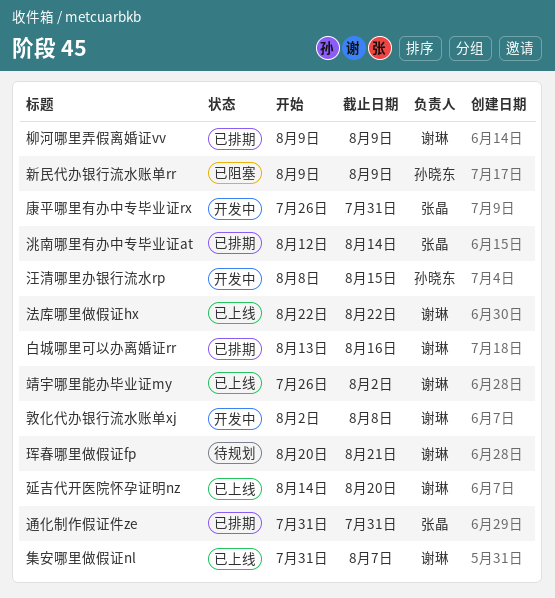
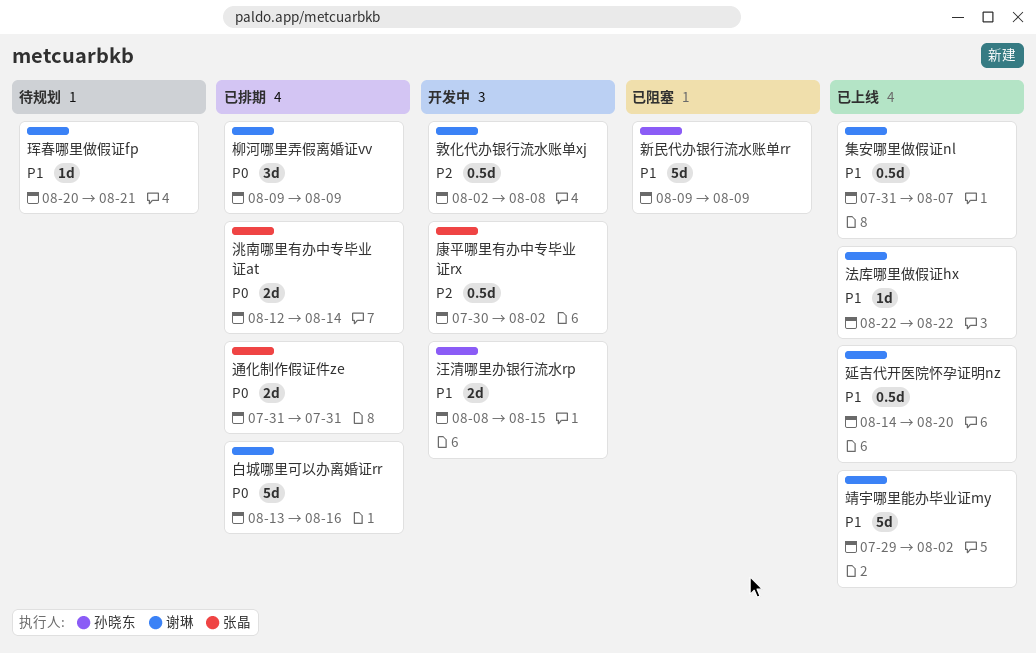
康平哪里有办中专毕业证rx, start: Jul 26 -> Jul 30
康平哪里有办中专毕业证rx, due: Jul 31 -> Aug 2
靖宇哪里能办毕业证my, start: Jul 26 -> Jul 29

